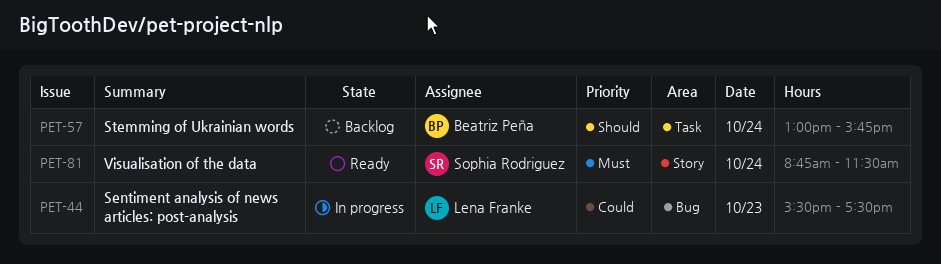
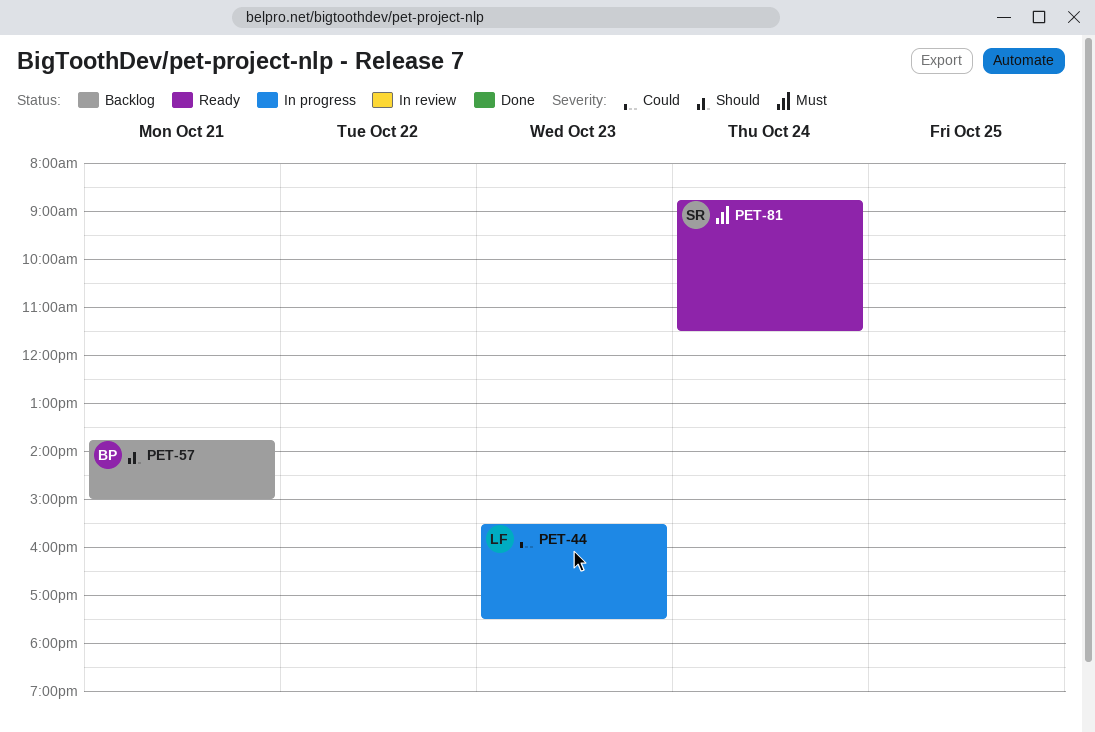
PET-57, day: Oct 24 -> Oct 21
PET-57, begins: 13:00 -> 13:45
PET-57, ends: 15:45 -> 15:00

